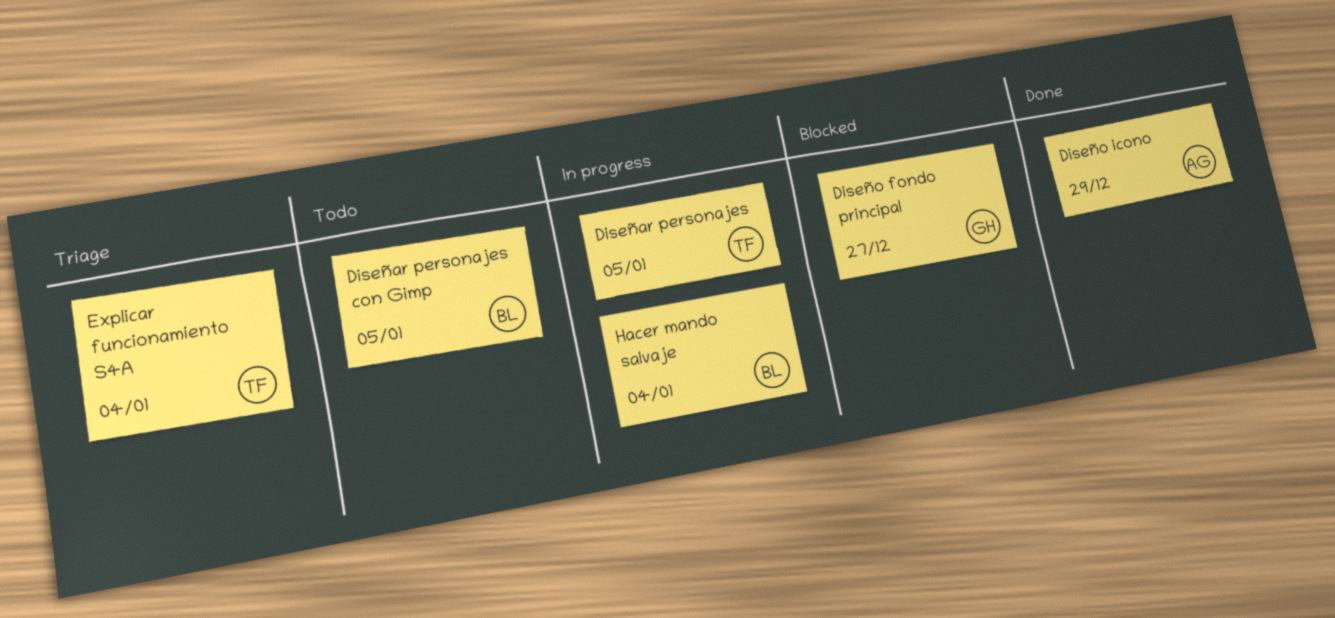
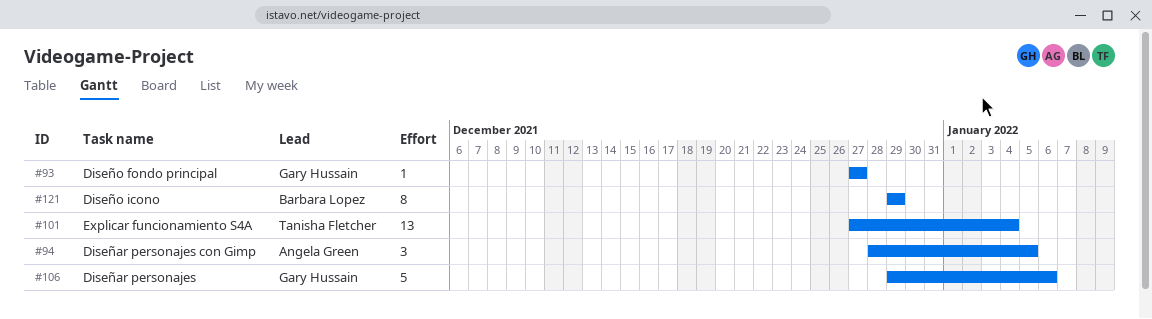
Diseñar personajes, owner: Tanisha Fletcher -> Gary Hussain
Diseñar personajes, due: Jan 5 -> Jan 6
Diseñar personajes con Gimp, owner: Barbara Lopez -> Angela Green
Diseño icono, owner: Angela Green -> Barbara Lopez
Hacer mando salvaje: present -> none

